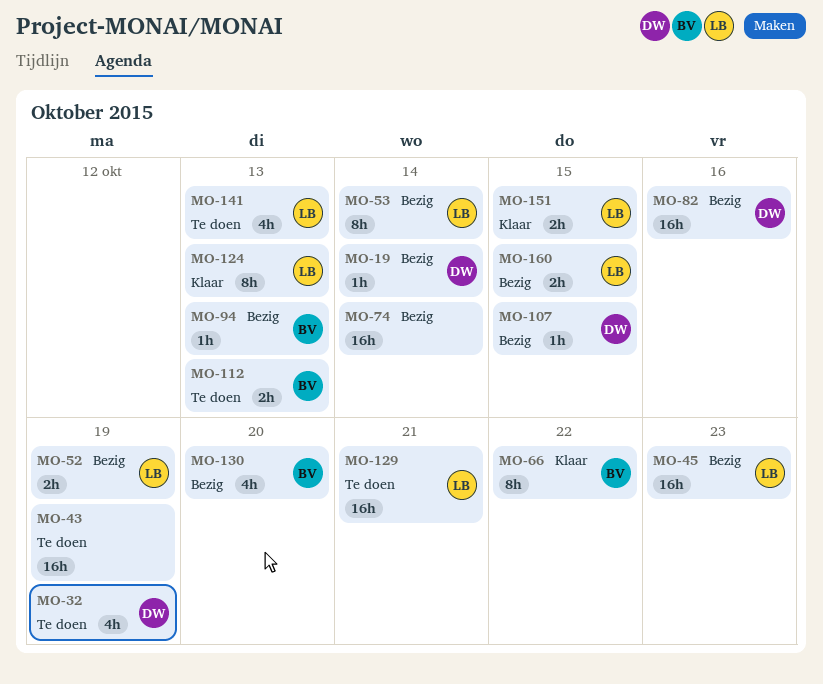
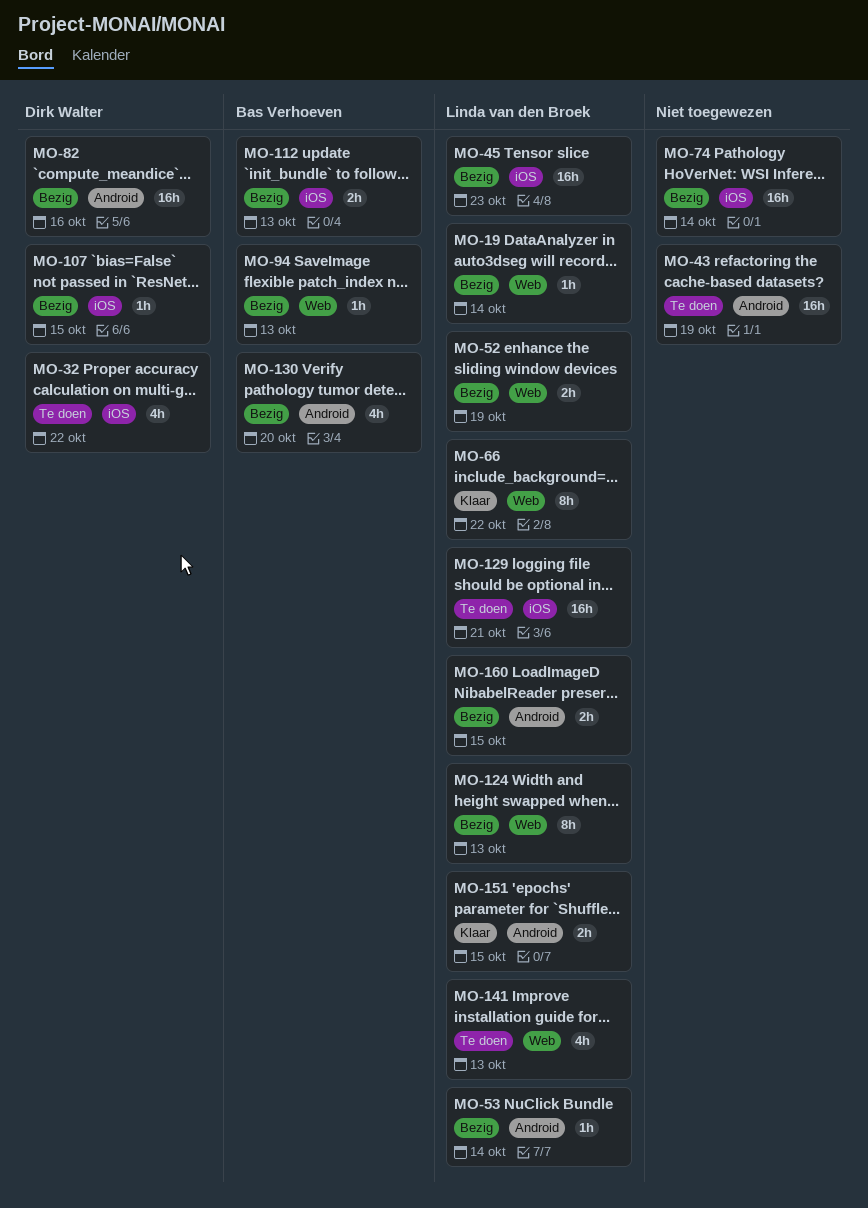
MO-19, owner: Dirk Walter -> Linda van den Broek
MO-32, due: Oct 19 -> Oct 22
MO-53, estimate: 8h -> 1h
MO-66, owner: Bas Verhoeven -> Linda van den Broek
MO-112, status: Te doen -> Bezig
MO-124, status: Klaar -> Bezig

